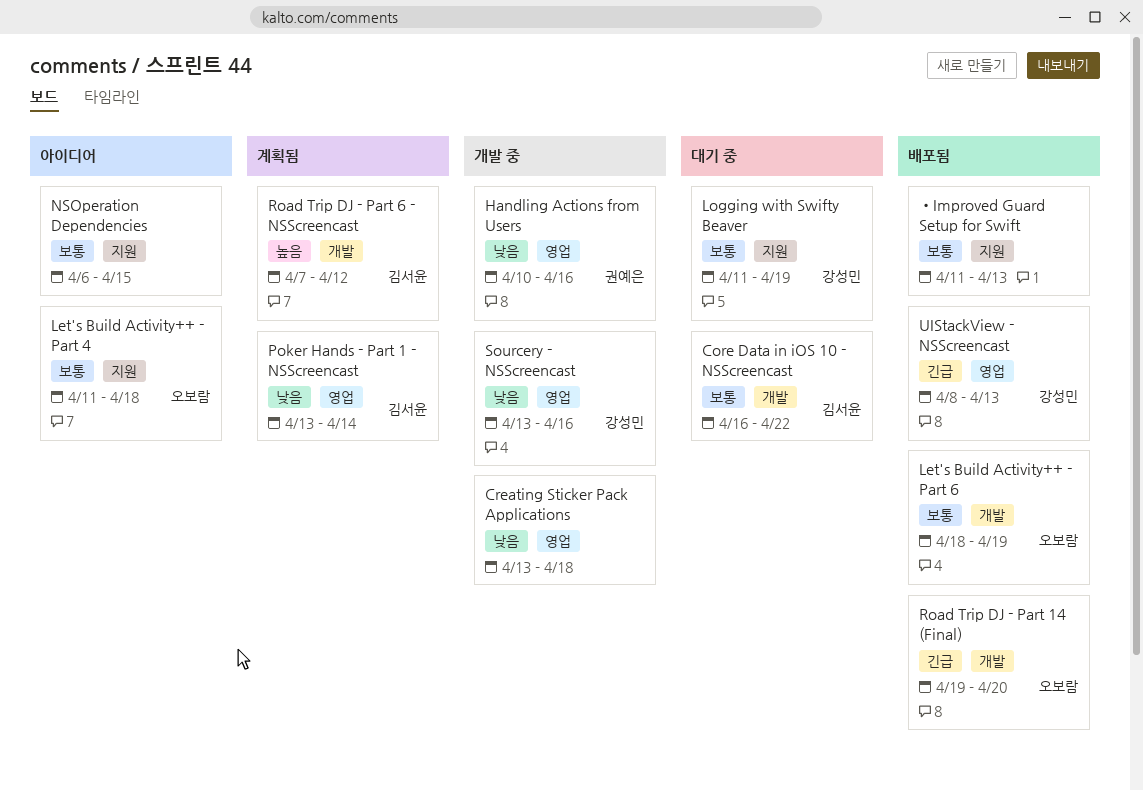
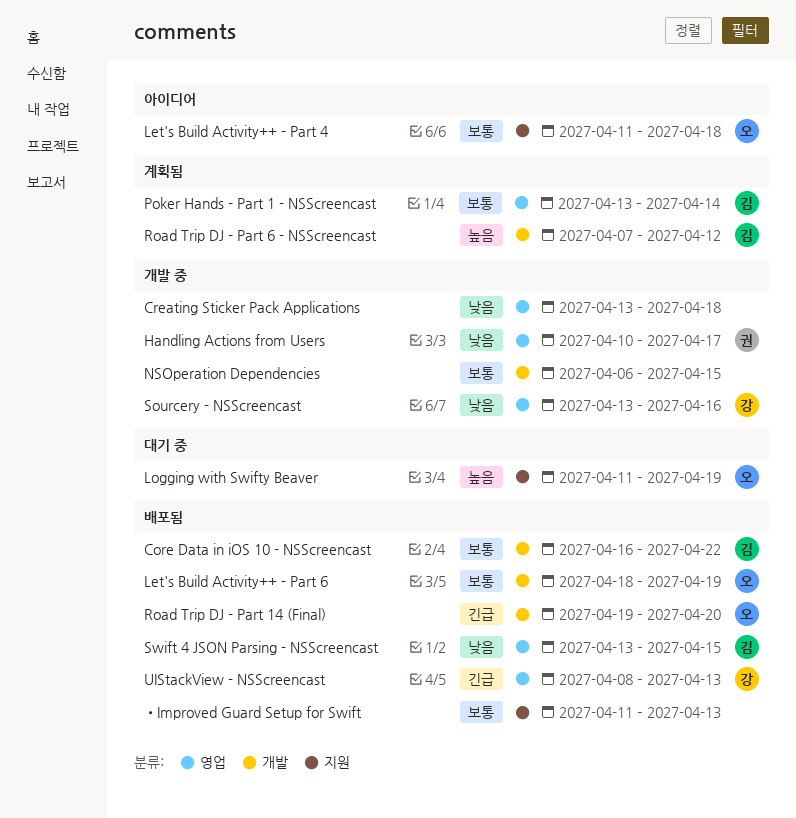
Core Data in iOS 10 - NSScreencast, status: 대기 중 -> 배포됨
Handling Actions from Users, due: Apr 16 -> Apr 17
Logging with Swifty Beaver, owner: 강성민 -> 오보람
Logging with Swifty Beaver, priority: 보통 -> 높음
NSOperation Dependencies, status: 아이디어 -> 개발 중
NSOperation Dependencies, label: 지원 -> 개발
Poker Hands - Part 1 - NSScreencast, priority: 낮음 -> 보통
Swift 4 JSON Parsing - NSScreencast: none -> present

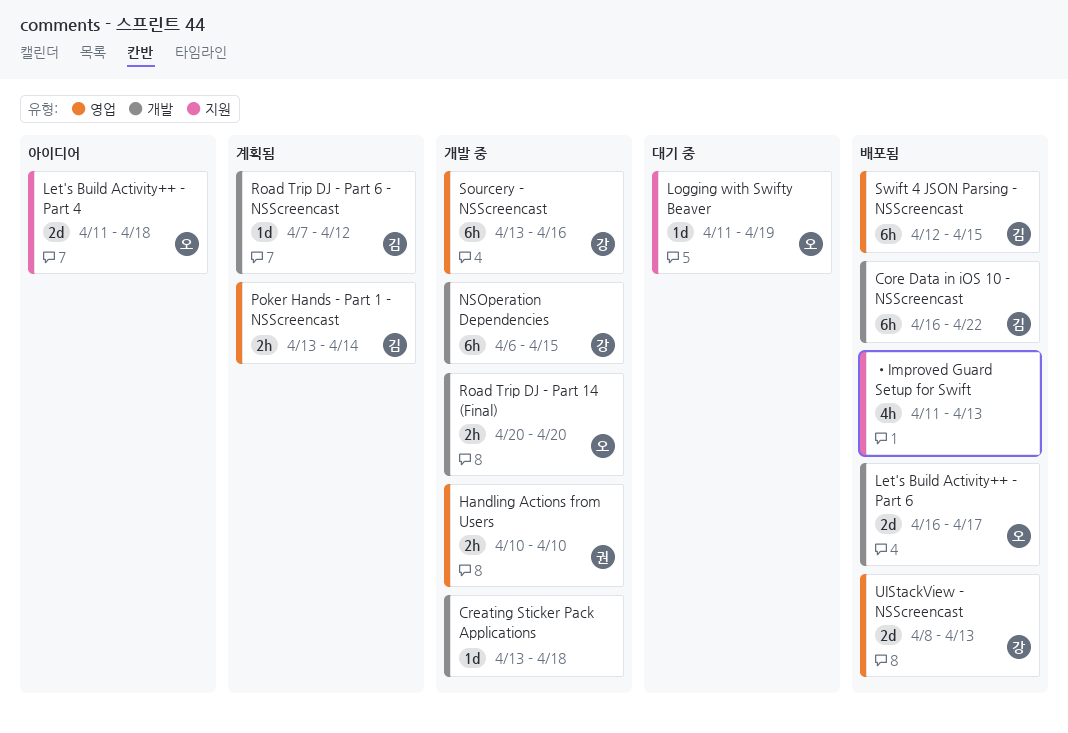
Creating Sticker Pack Applications, label: 영업 -> 개발
Handling Actions from Users, due: Apr 17 -> Apr 10
Let's Build Activity++ - Part 6, start: Apr 18 -> Apr 16
Let's Build Activity++ - Part 6, due: Apr 19 -> Apr 17
NSOperation Dependencies, owner: none -> 강
Road Trip DJ - Part 14 (Final), status: 배포됨 -> 개발 중
Road Trip DJ - Part 14 (Final), start: Apr 19 -> Apr 20
Swift 4 JSON Parsing - NSScreencast, start: Apr 13 -> Apr 12

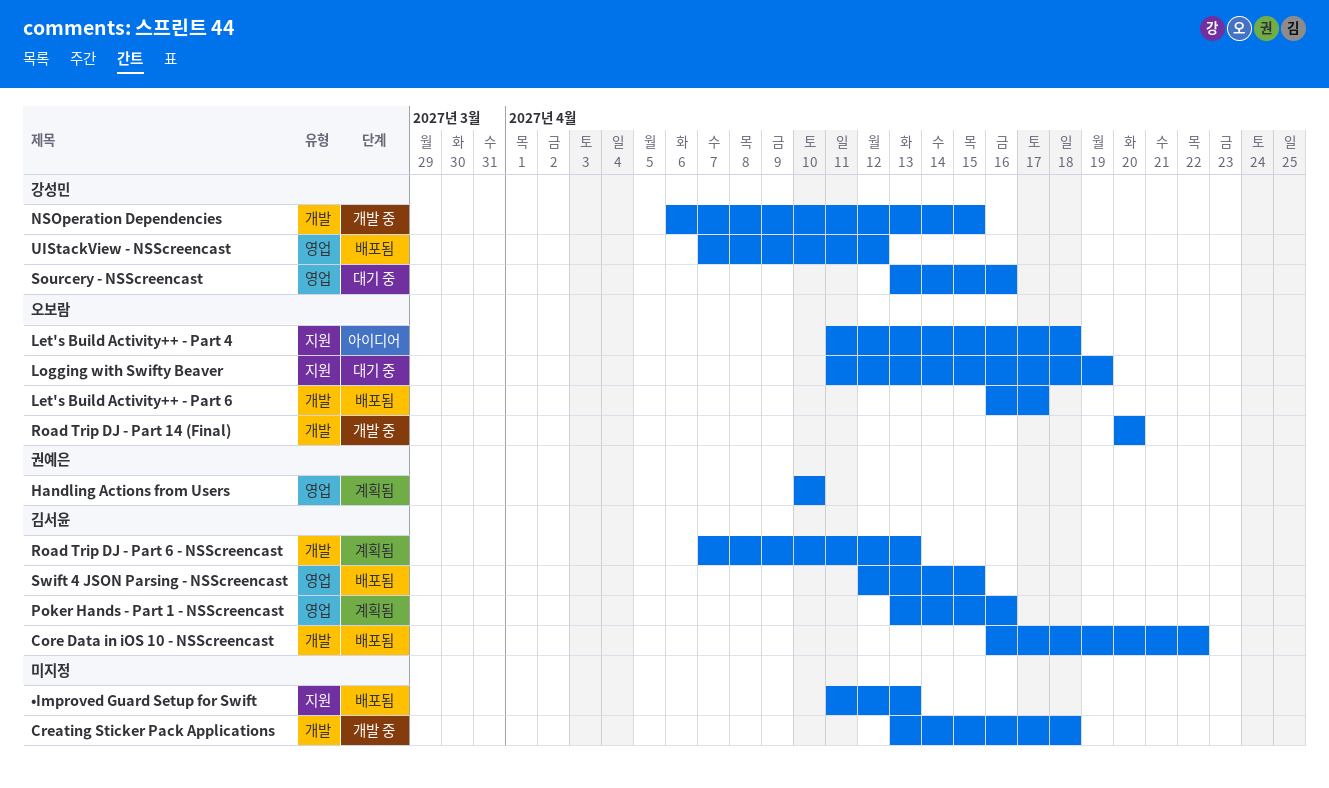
Handling Actions from Users, status: 개발 중 -> 계획됨
Poker Hands - Part 1 - NSScreencast, due: Apr 14 -> Apr 16
Road Trip DJ - Part 6 - NSScreencast, due: Apr 12 -> Apr 13
Sourcery - NSScreencast, status: 개발 중 -> 대기 중
UIStackView - NSScreencast, start: Apr 8 -> Apr 7
UIStackView - NSScreencast, due: Apr 13 -> Apr 12

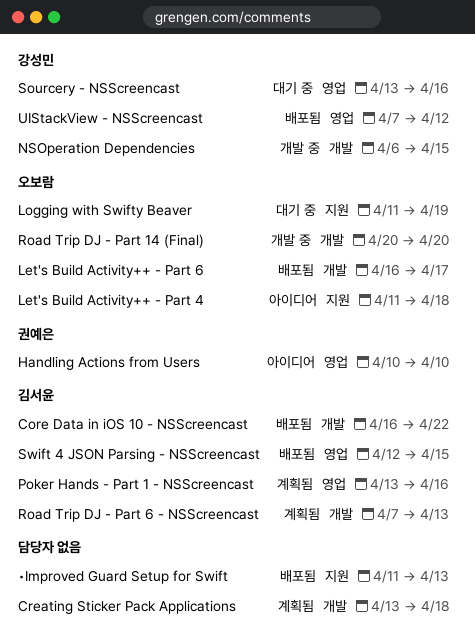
Creating Sticker Pack Applications, status: 개발 중 -> 계획됨
Handling Actions from Users, status: 계획됨 -> 아이디어

